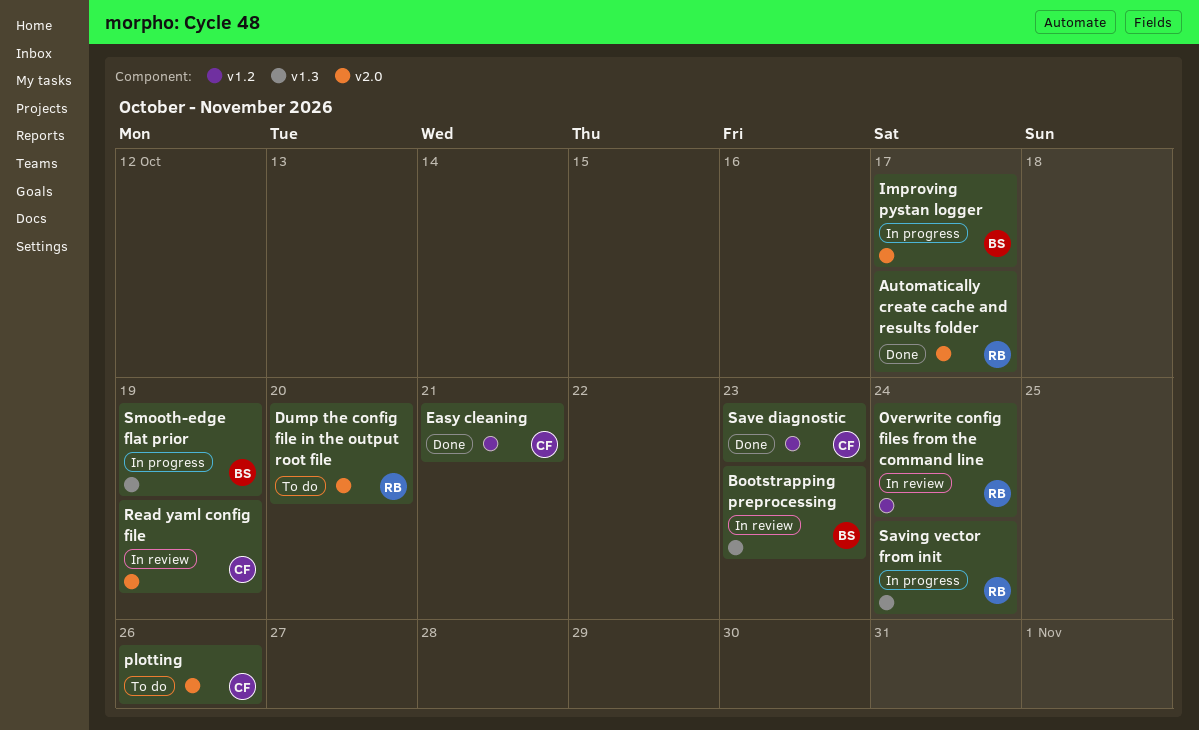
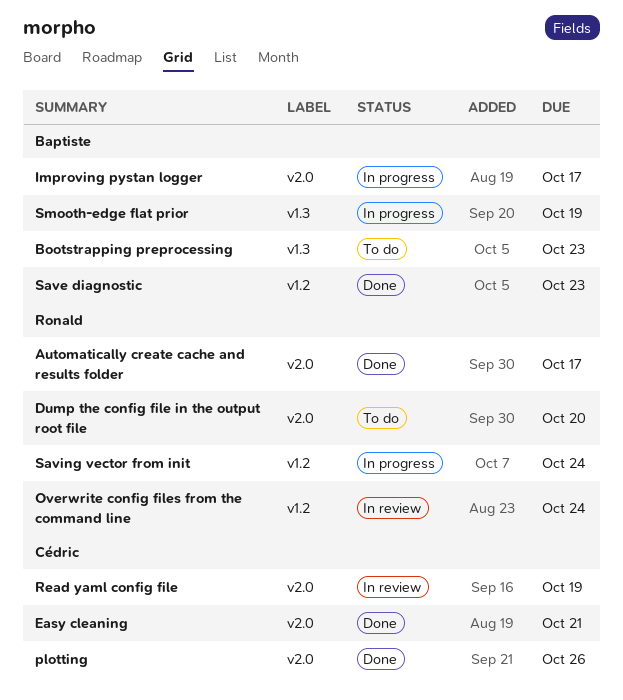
Bootstrapping preprocessing, status: In review -> To do
Easy cleaning, label: v1.2 -> v2.0
plotting, status: To do -> Done
Save diagnostic, owner: Cédric -> Baptiste
Saving vector from init, label: v1.3 -> v1.2

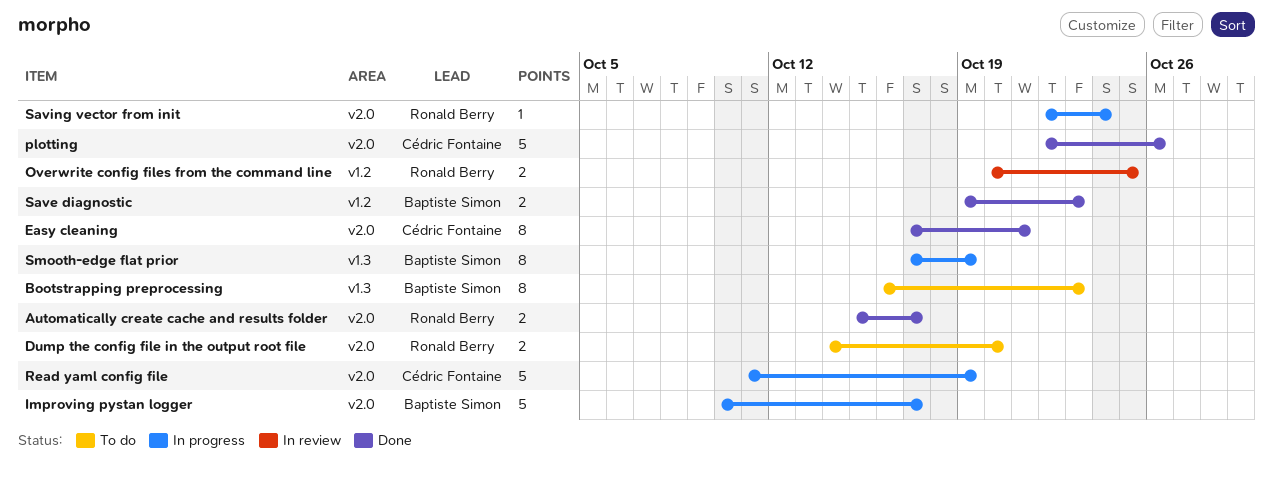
Overwrite config files from the command line, due: Oct 24 -> Oct 25
Read yaml config file, status: In review -> In progress
Saving vector from init, label: v1.2 -> v2.0

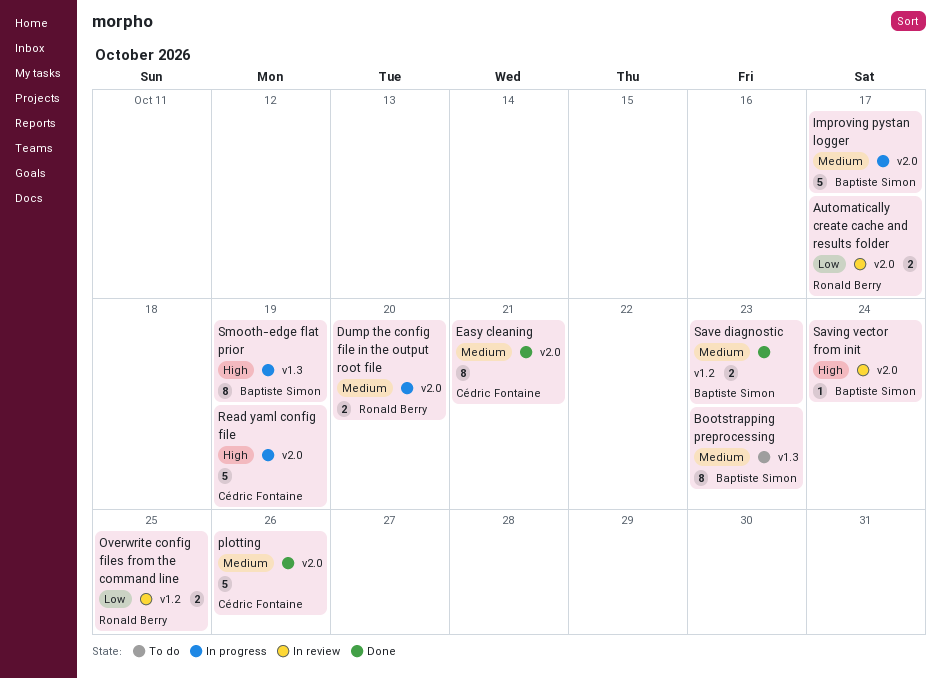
Automatically create cache and results folder, status: Done -> In review
Dump the config file in the output root file, status: To do -> In progress
Saving vector from init, status: In progress -> In review
Saving vector from init, owner: Ronald Berry -> Baptiste Simon

